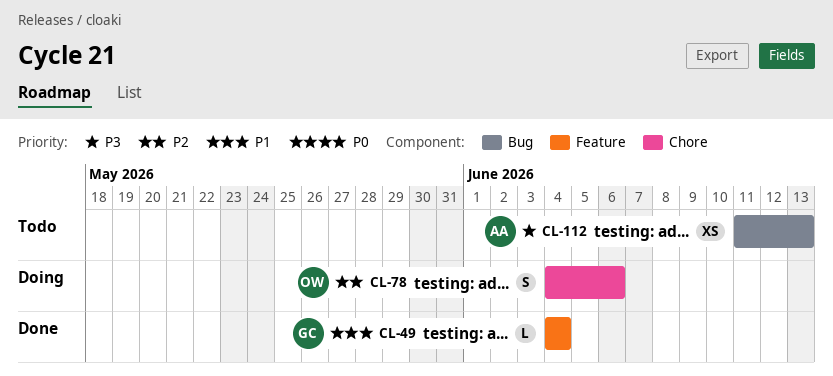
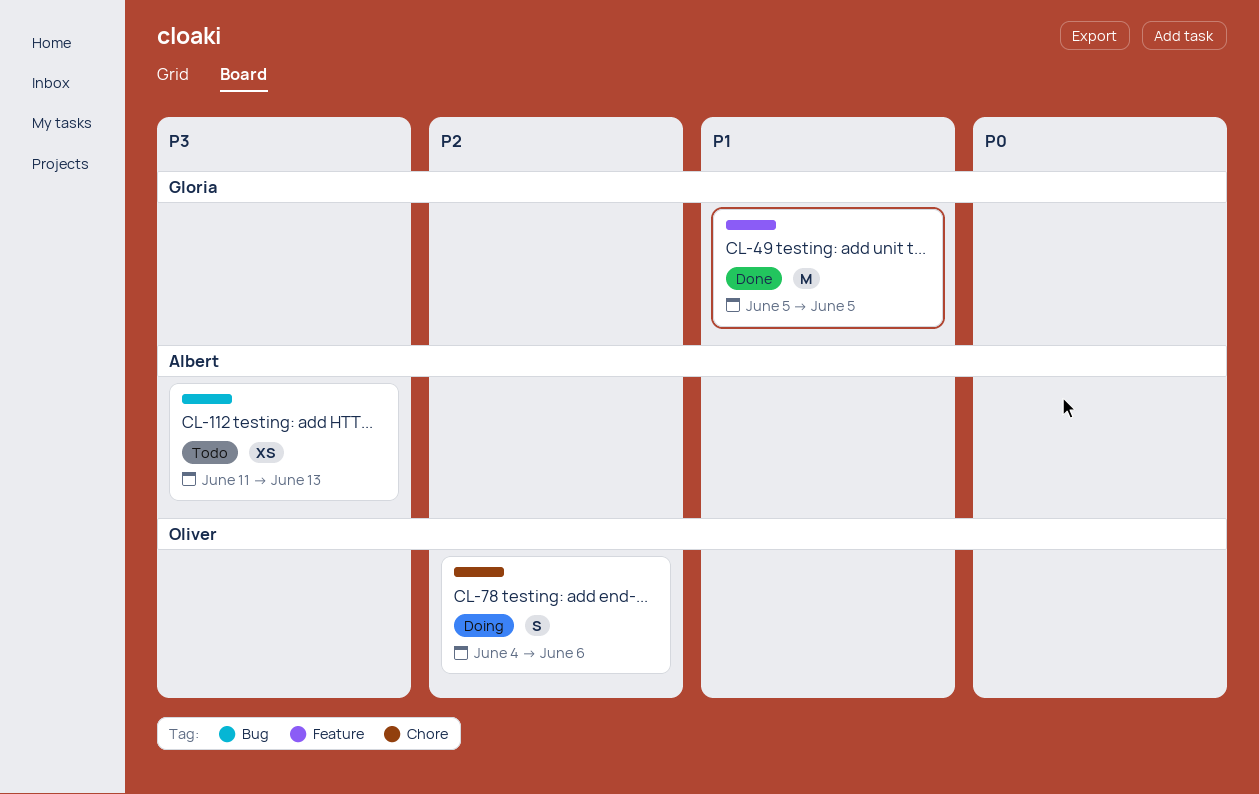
CL-49, estimate: L -> M
CL-49, start: Jun 4 -> Jun 5
CL-49, due: Jun 4 -> Jun 5

